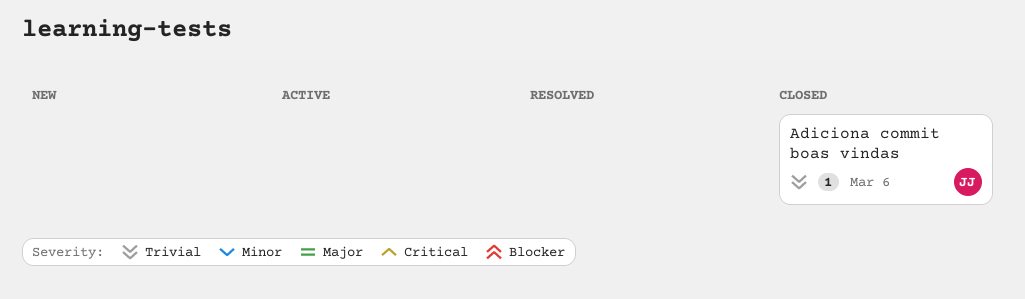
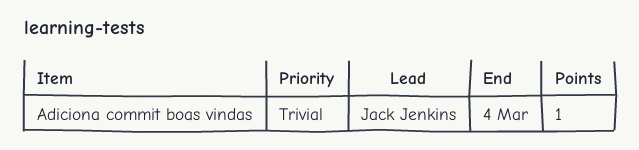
Adiciona commit boas vindas, due: Mar 6 -> Mar 4

